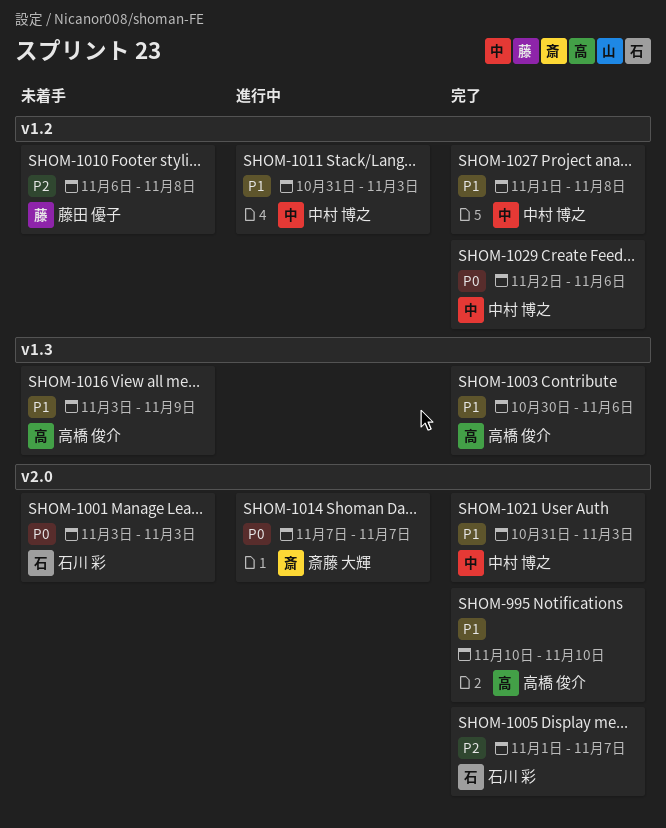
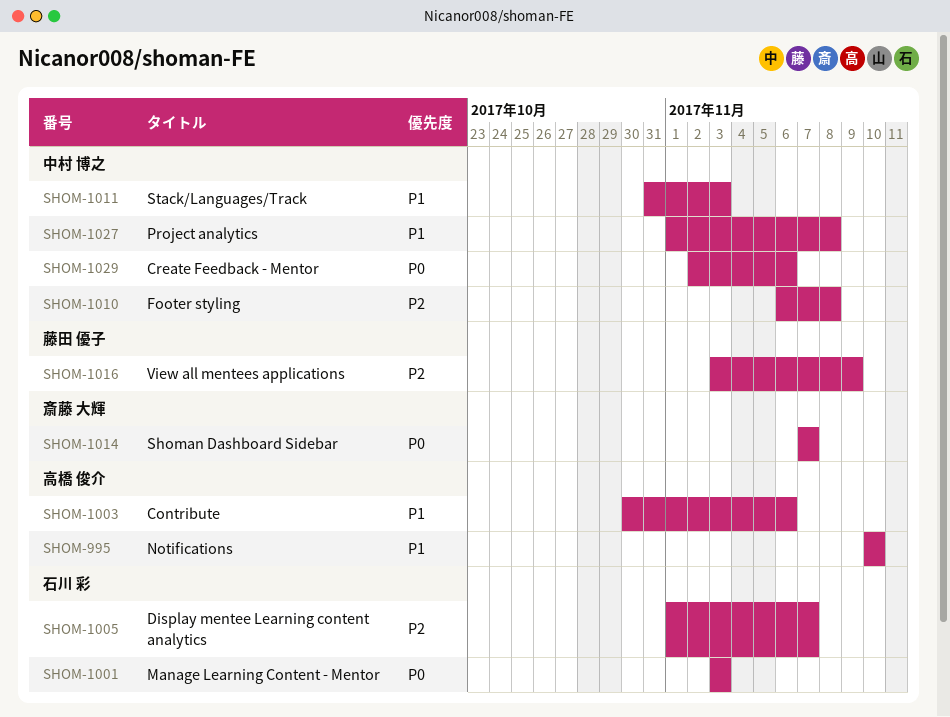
SHOM-1010, owner: 藤田 優子 -> 中村 博之
SHOM-1016, owner: 高橋 俊介 -> 藤田 優子
SHOM-1016, priority: P1 -> P2
SHOM-1021: present -> none

